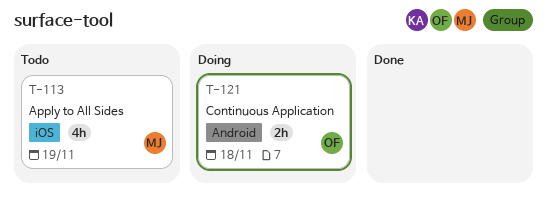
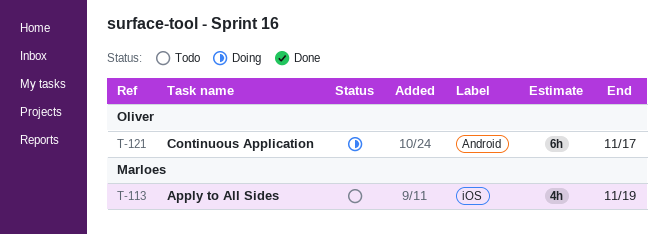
T-121, estimate: 2h -> 6h
T-121, due: Nov 18 -> Nov 17

